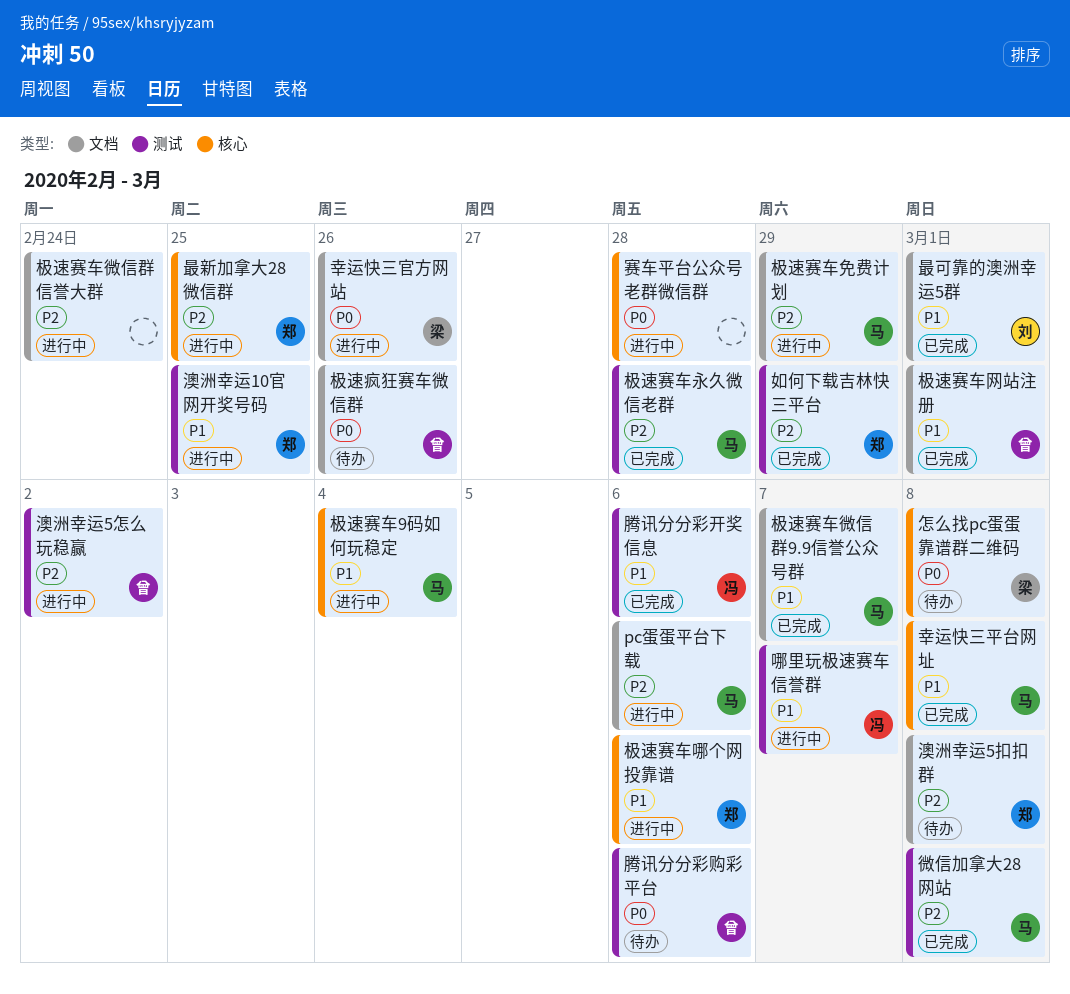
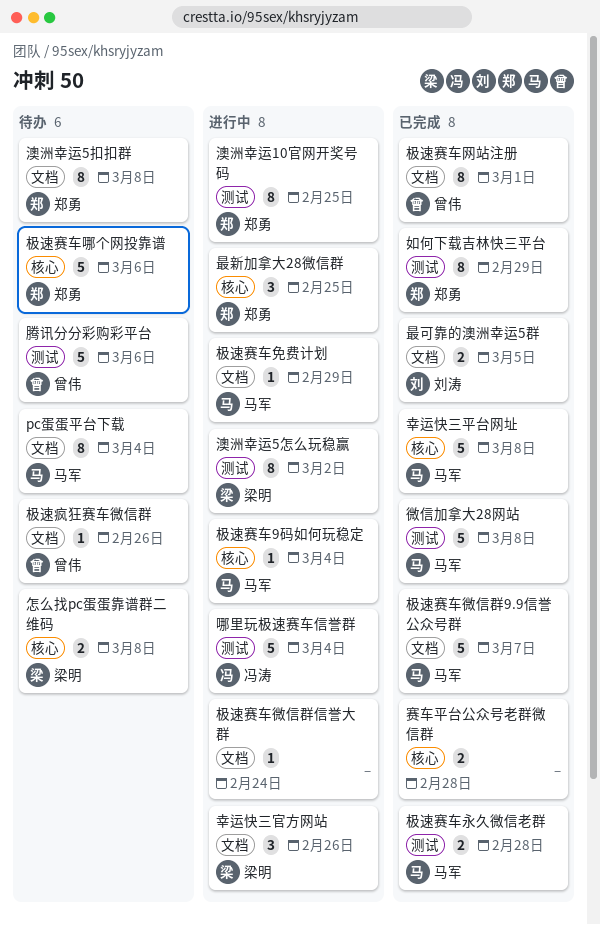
pc蛋蛋平台下载, status: 进行中 -> 待办
pc蛋蛋平台下载, due: Mar 6 -> Mar 4
哪里玩极速赛车信誉群, due: Mar 7 -> Mar 4
最可靠的澳洲幸运5群, due: Mar 1 -> Mar 5
极速赛车哪个网投靠谱, status: 进行中 -> 待办
澳洲幸运5怎么玩稳赢, owner: 曾伟 -> 梁明
腾讯分分彩开奖信息: present -> none
赛车平台公众号老群微信群, status: 进行中 -> 已完成

